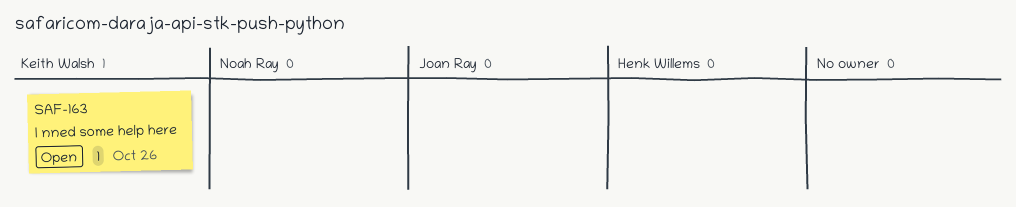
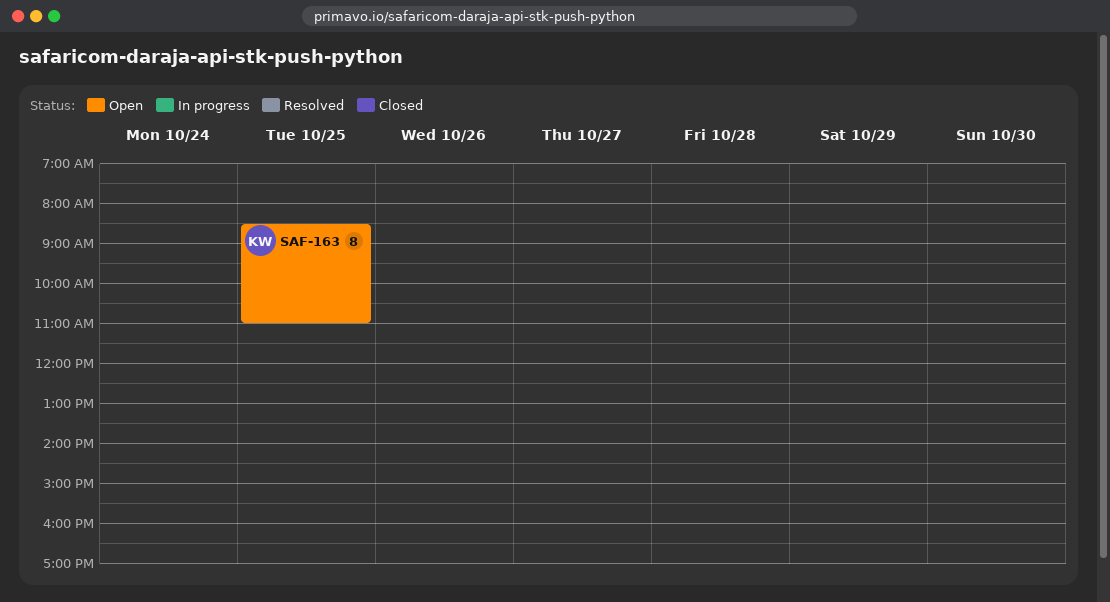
SAF-163, estimate: 1 -> 8
SAF-163, day: Oct 26 -> Oct 25

